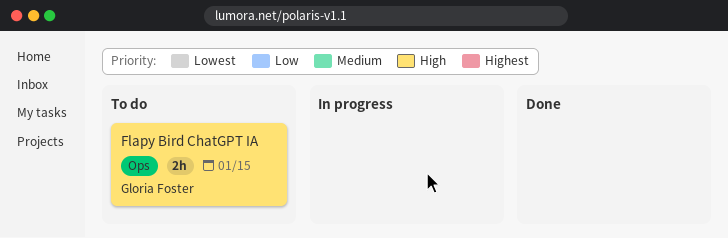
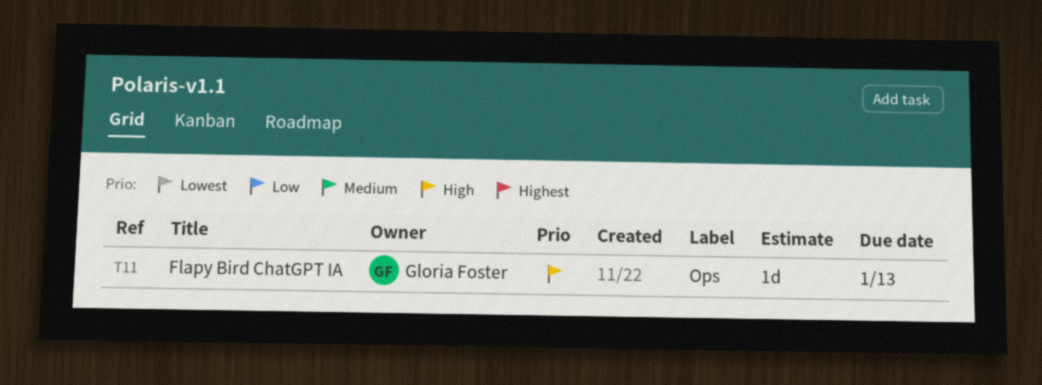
Flapy Bird ChatGPT IA, estimate: 2h -> 1d
Flapy Bird ChatGPT IA, due: Jan 15 -> Jan 13

